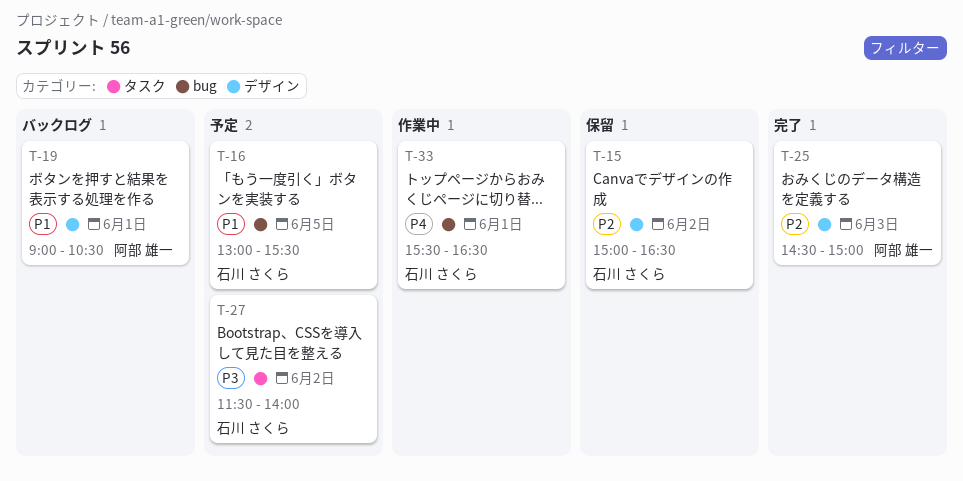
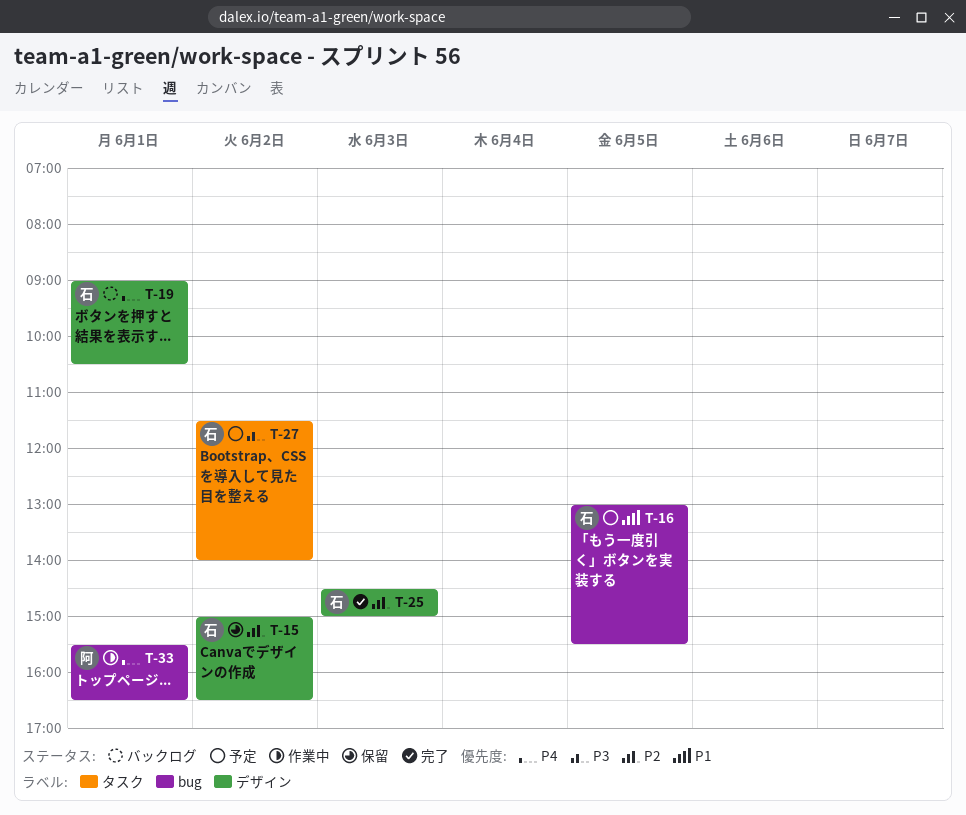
T-19, owner: 阿部 雄一 -> 石川 さくら
T-19, priority: P1 -> P4
T-25, owner: 阿部 雄一 -> 石川 さくら
T-33, owner: 石川 さくら -> 阿部 雄一

